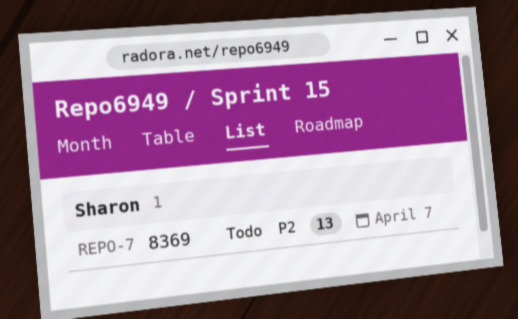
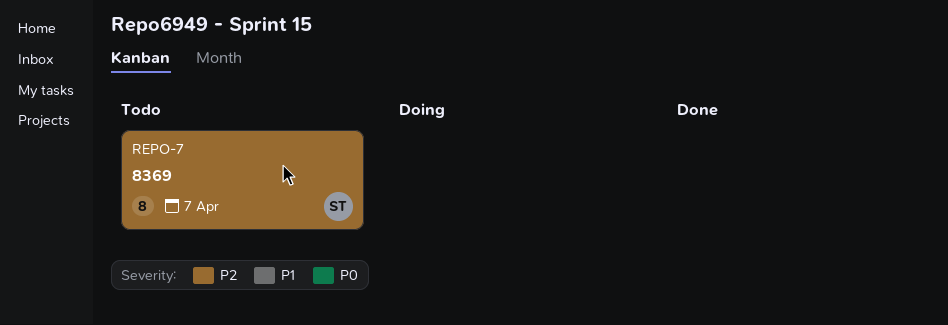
REPO-7, estimate: 13 -> 8

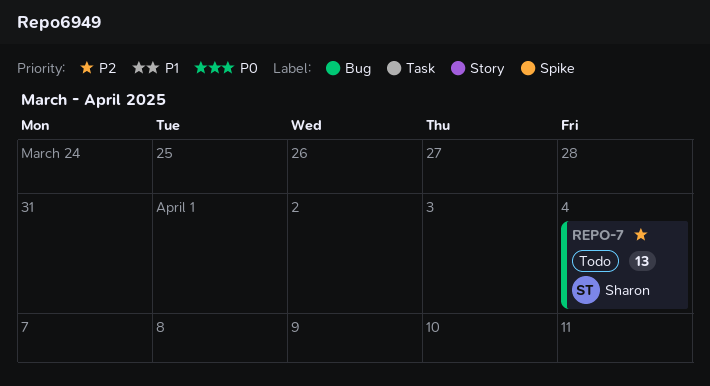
REPO-7, estimate: 8 -> 13
REPO-7, due: Apr 7 -> Apr 4

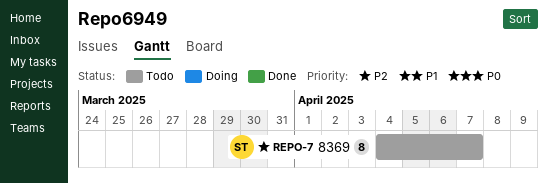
REPO-7, estimate: 13 -> 8
REPO-7, due: Apr 4 -> Apr 7

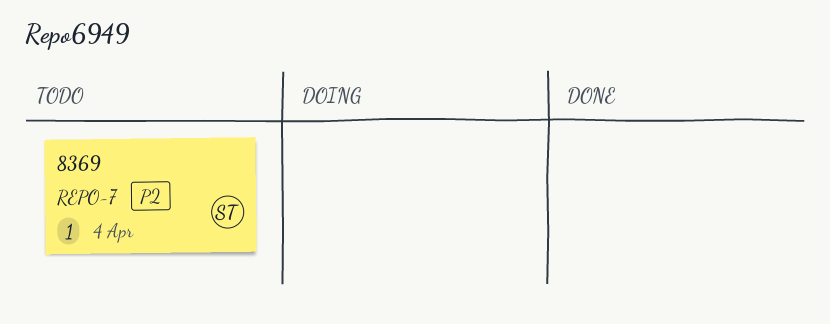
REPO-7, estimate: 8 -> 1
REPO-7, due: Apr 7 -> Apr 4

